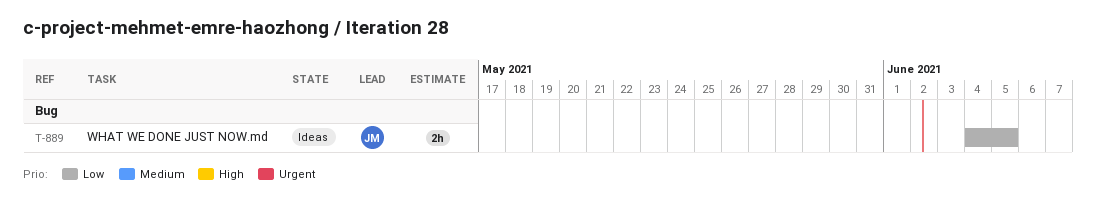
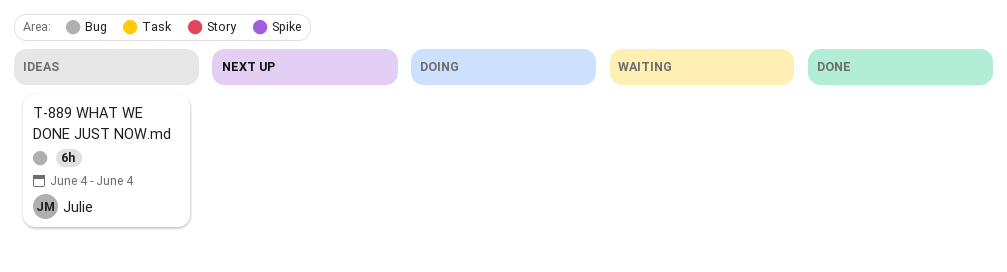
T-889, estimate: 2h -> 6h
T-889, due: Jun 5 -> Jun 4

